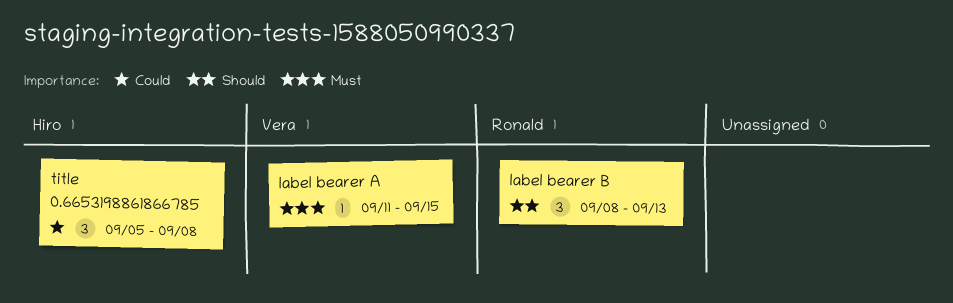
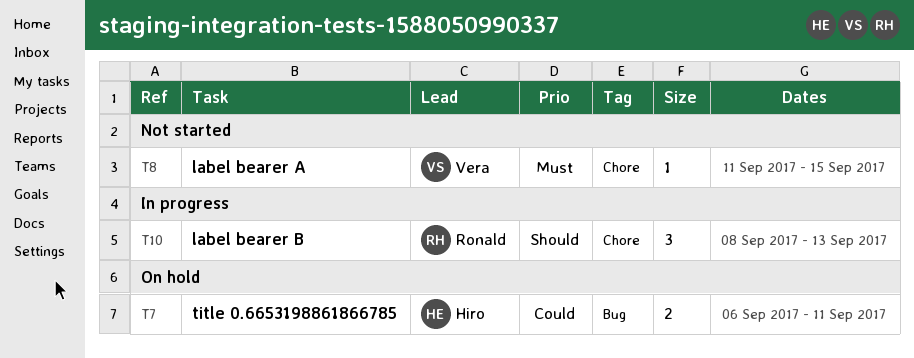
title 0.6653198861866785, estimate: 3 -> 2
title 0.6653198861866785, start: Sep 5 -> Sep 6
title 0.6653198861866785, due: Sep 8 -> Sep 11

